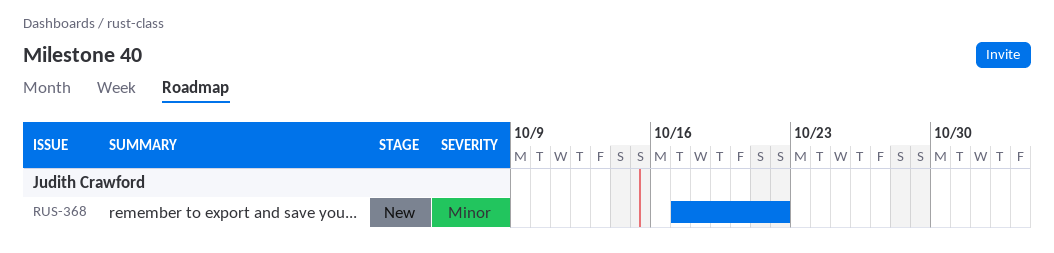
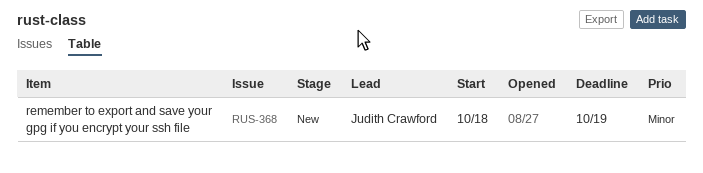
RUS-368, start: Oct 17 -> Oct 18
RUS-368, due: Oct 22 -> Oct 19

